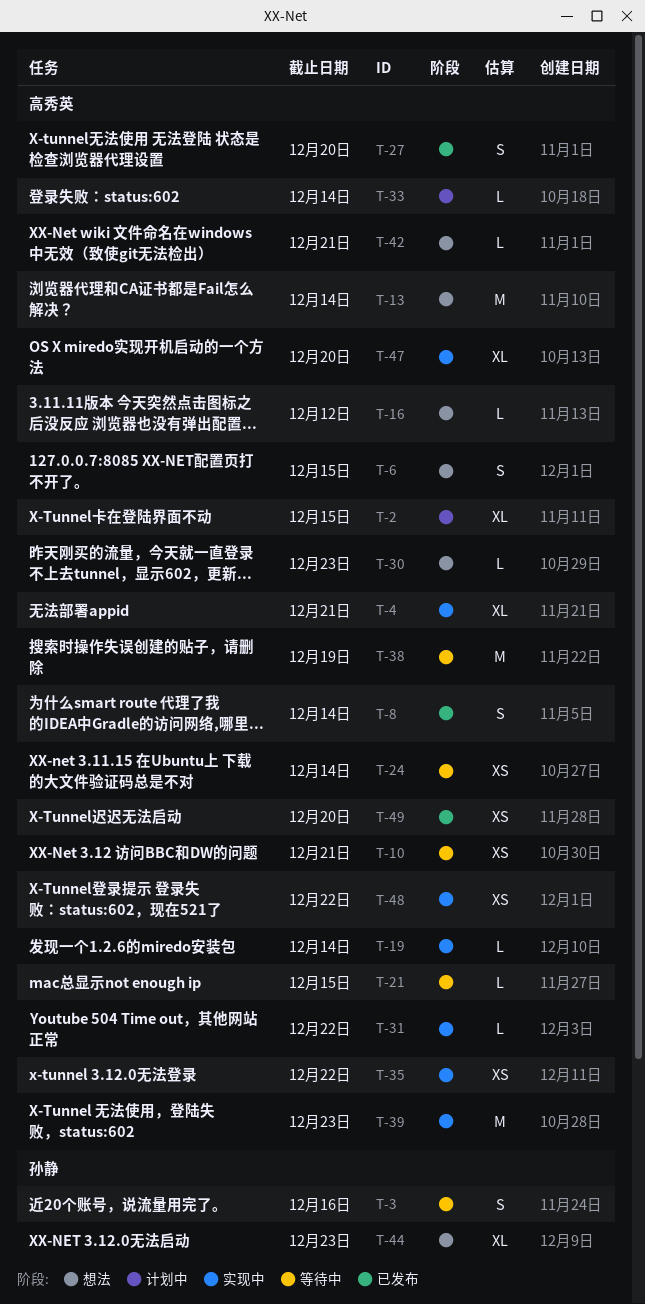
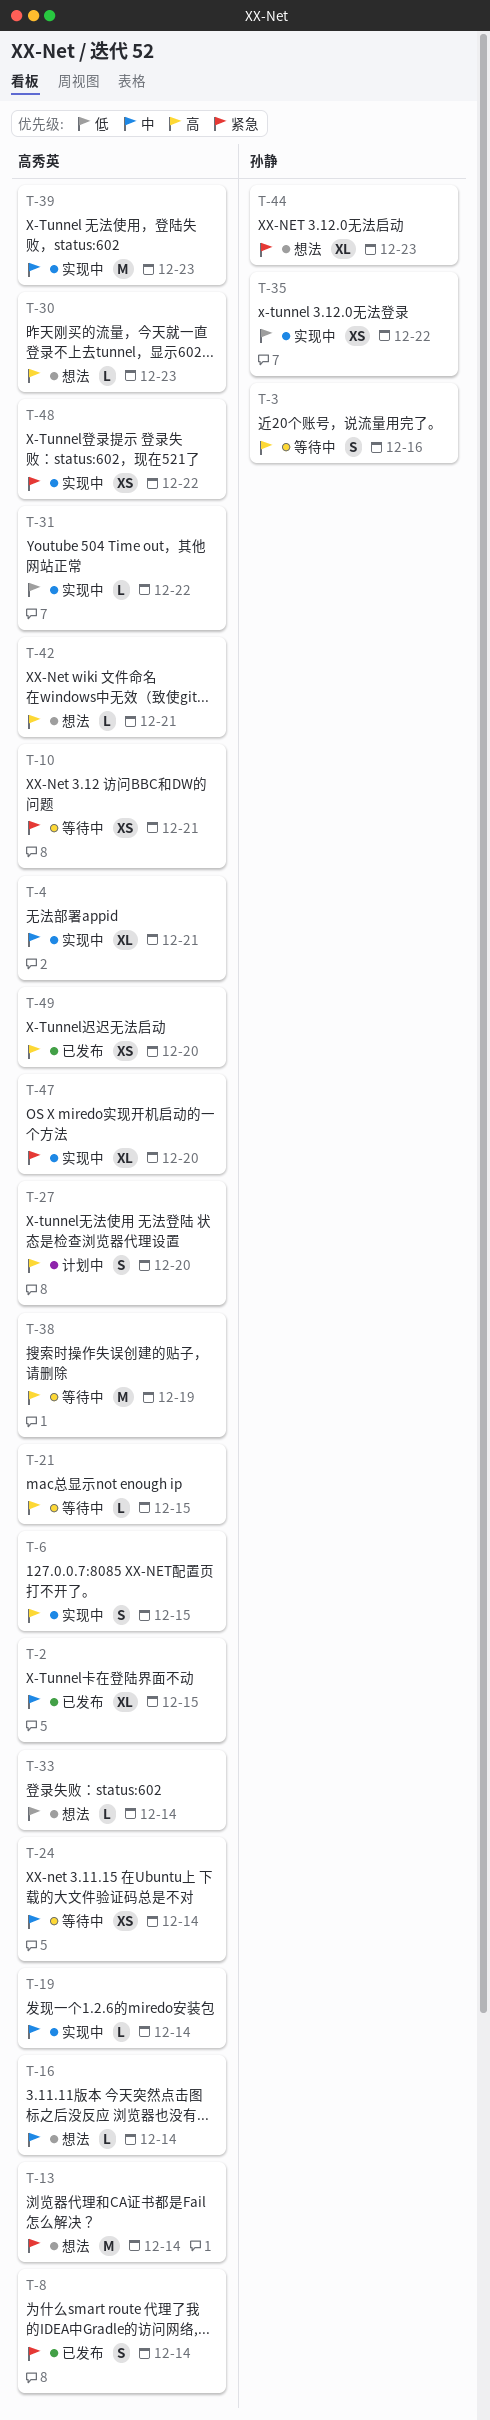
T-2, status: 计划中 -> 已发布
T-6, status: 想法 -> 实现中
T-16, due: Dec 12 -> Dec 14
T-27, status: 已发布 -> 计划中
T-33, status: 计划中 -> 想法
T-35, owner: 高秀英 -> 孙静

